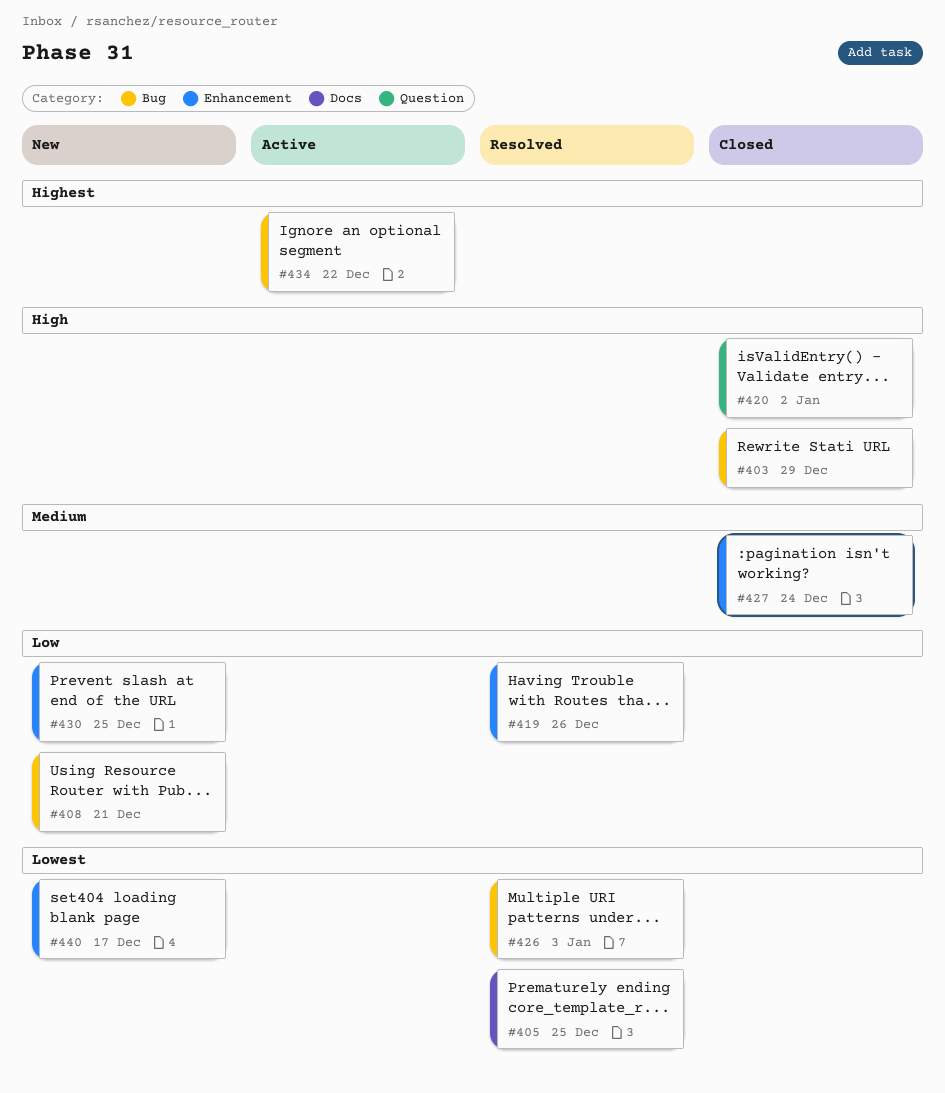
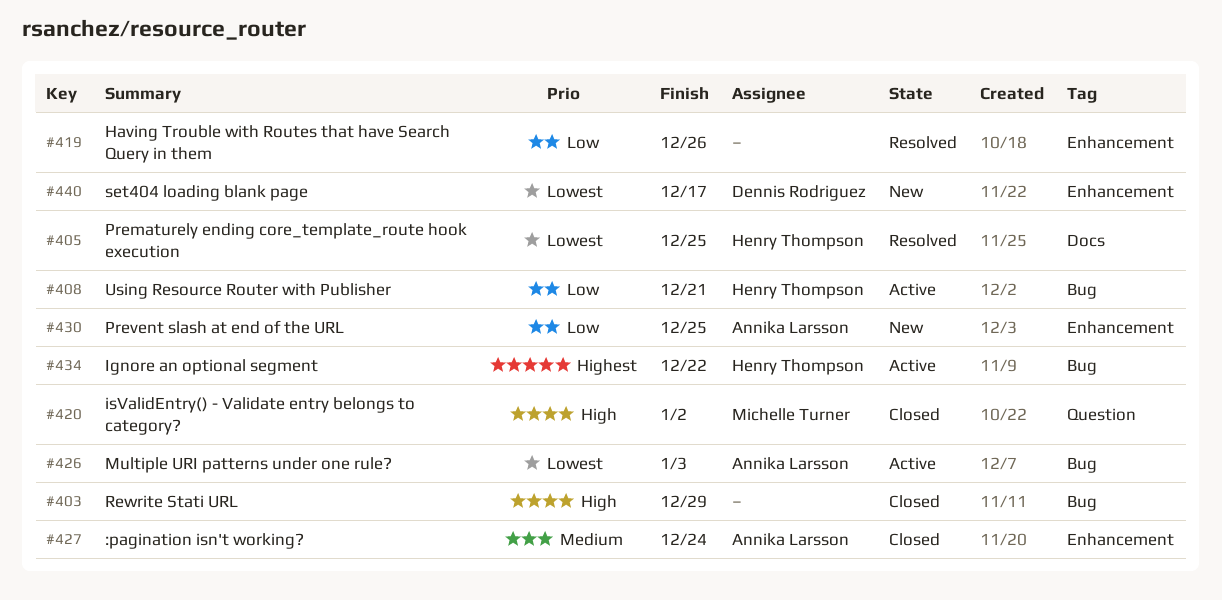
#408, status: New -> Active
#426, status: Resolved -> Active

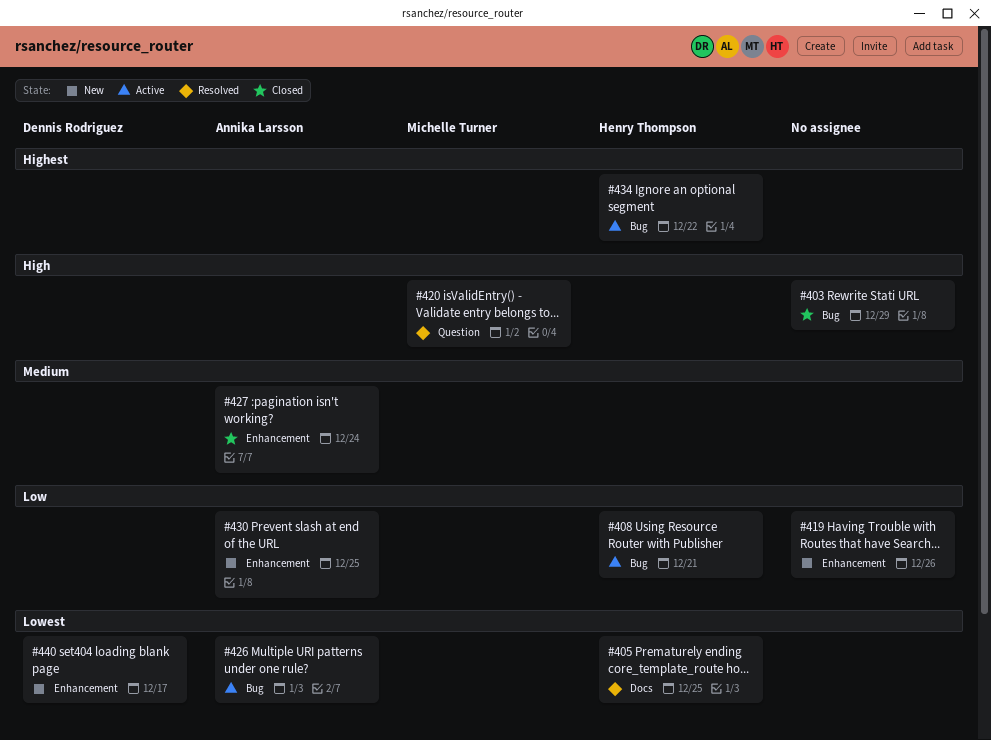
#419, status: Resolved -> New
#420, status: Closed -> Resolved

